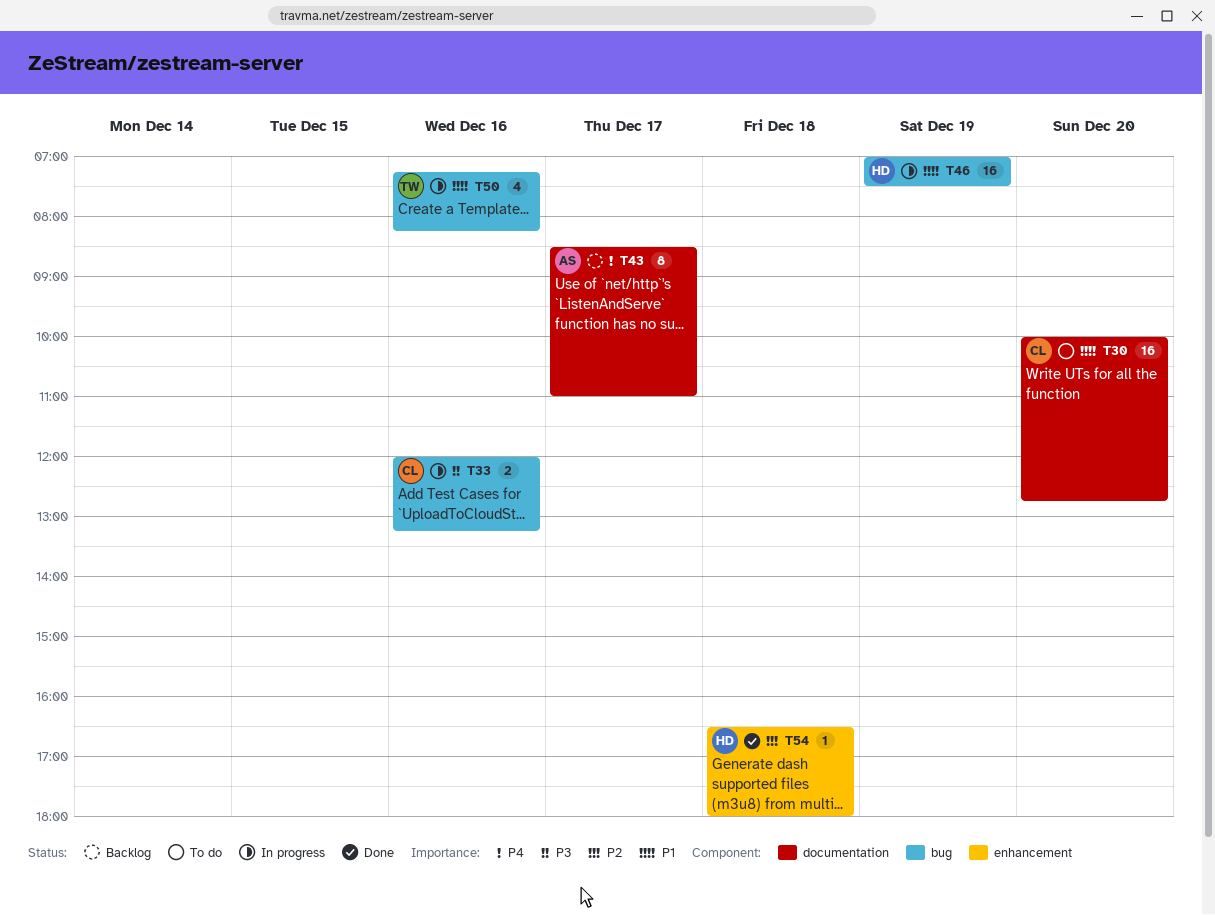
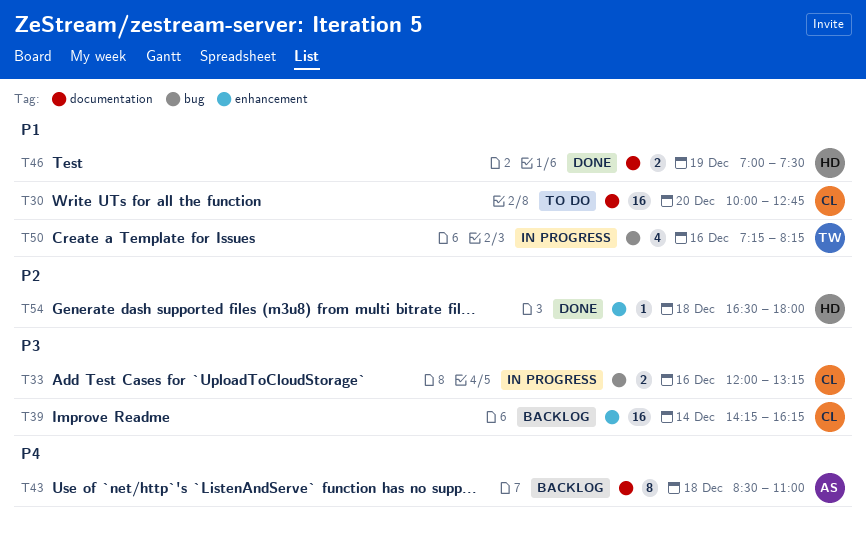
T39: none -> present
T43, day: Dec 17 -> Dec 18
T46, status: In progress -> Done
T46, label: bug -> documentation
T46, estimate: 16 -> 2

